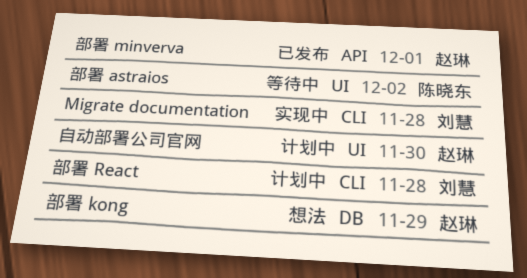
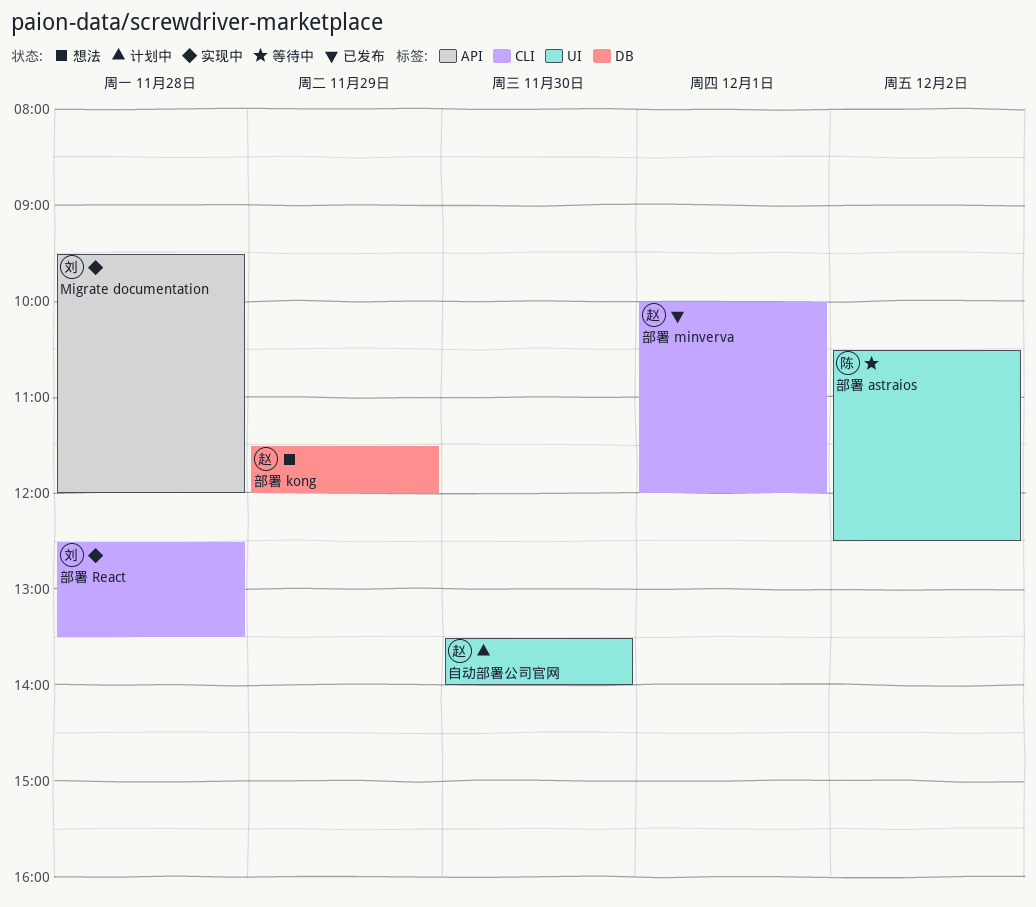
Migrate documentation, label: CLI -> API
部署 minverva, label: API -> CLI
部署 React, status: 计划中 -> 实现中

